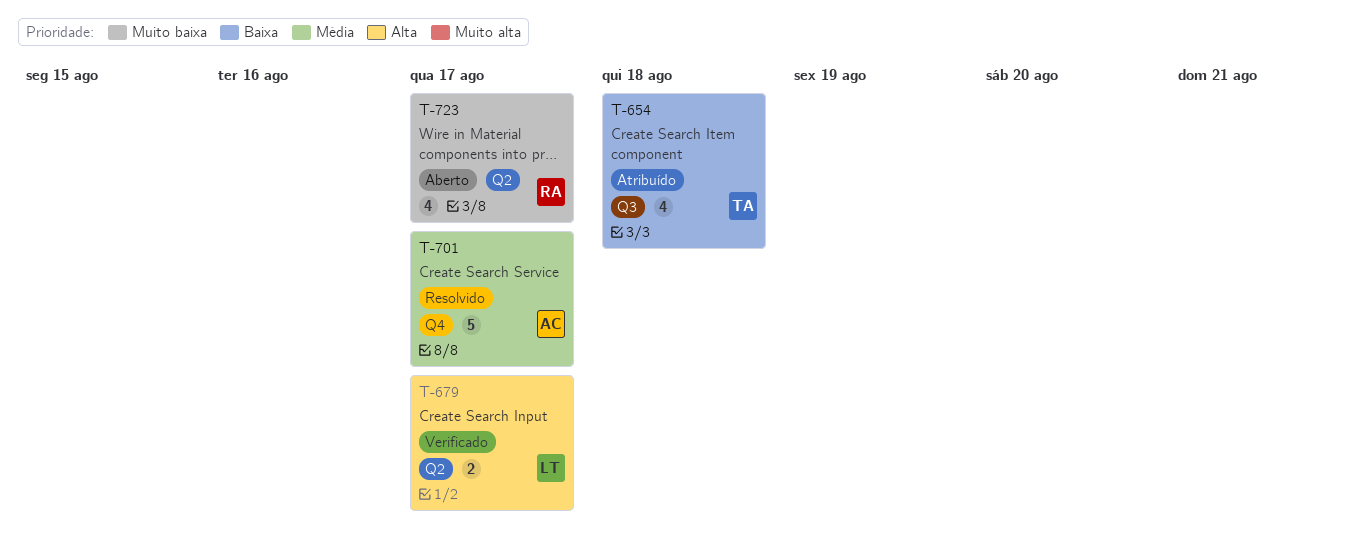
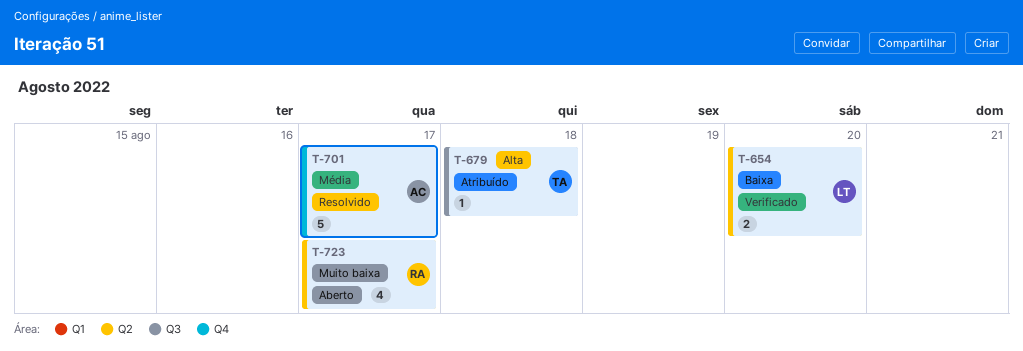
T-654, status: Atribuído -> Verificado
T-654, owner: TA -> LT
T-654, label: Q3 -> Q2
T-654, estimate: 4 -> 2
T-654, due: Aug 18 -> Aug 20
T-679, status: Verificado -> Atribuído
T-679, owner: LT -> TA
T-679, label: Q2 -> Q3
T-679, estimate: 2 -> 1
T-679, due: Aug 17 -> Aug 18

